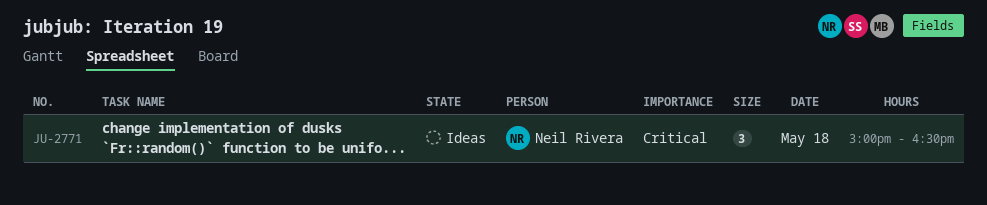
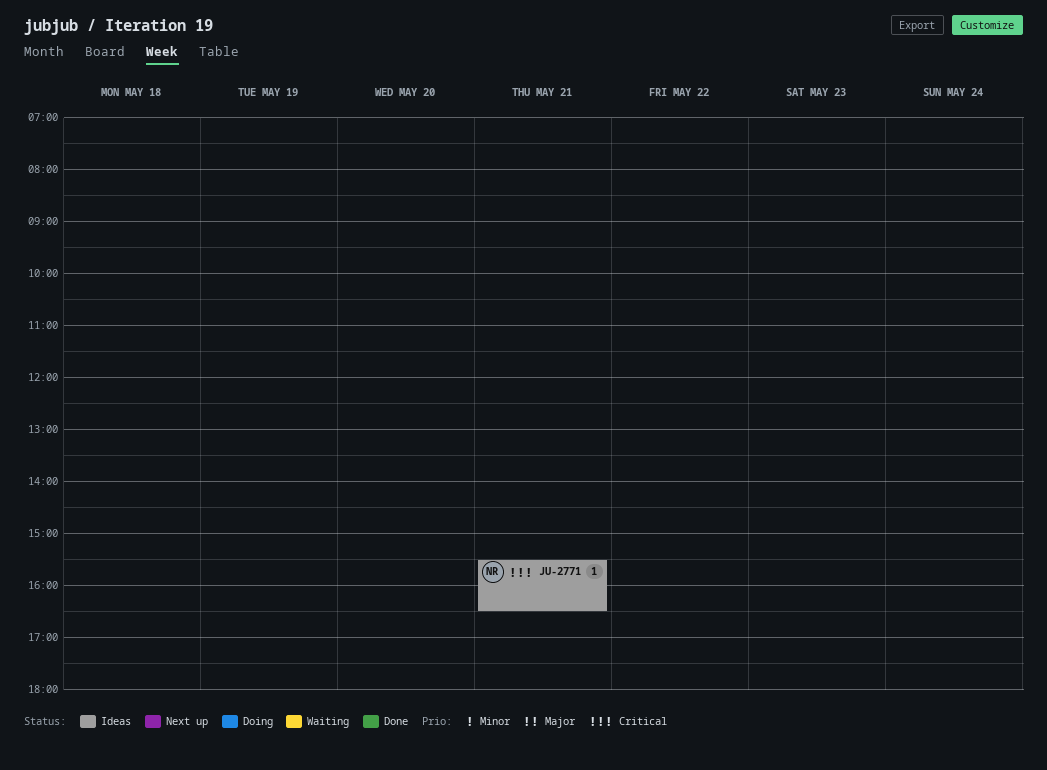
JU-2771, estimate: 3 -> 1
JU-2771, day: May 18 -> May 21
JU-2771, begins: 15:00 -> 15:30

